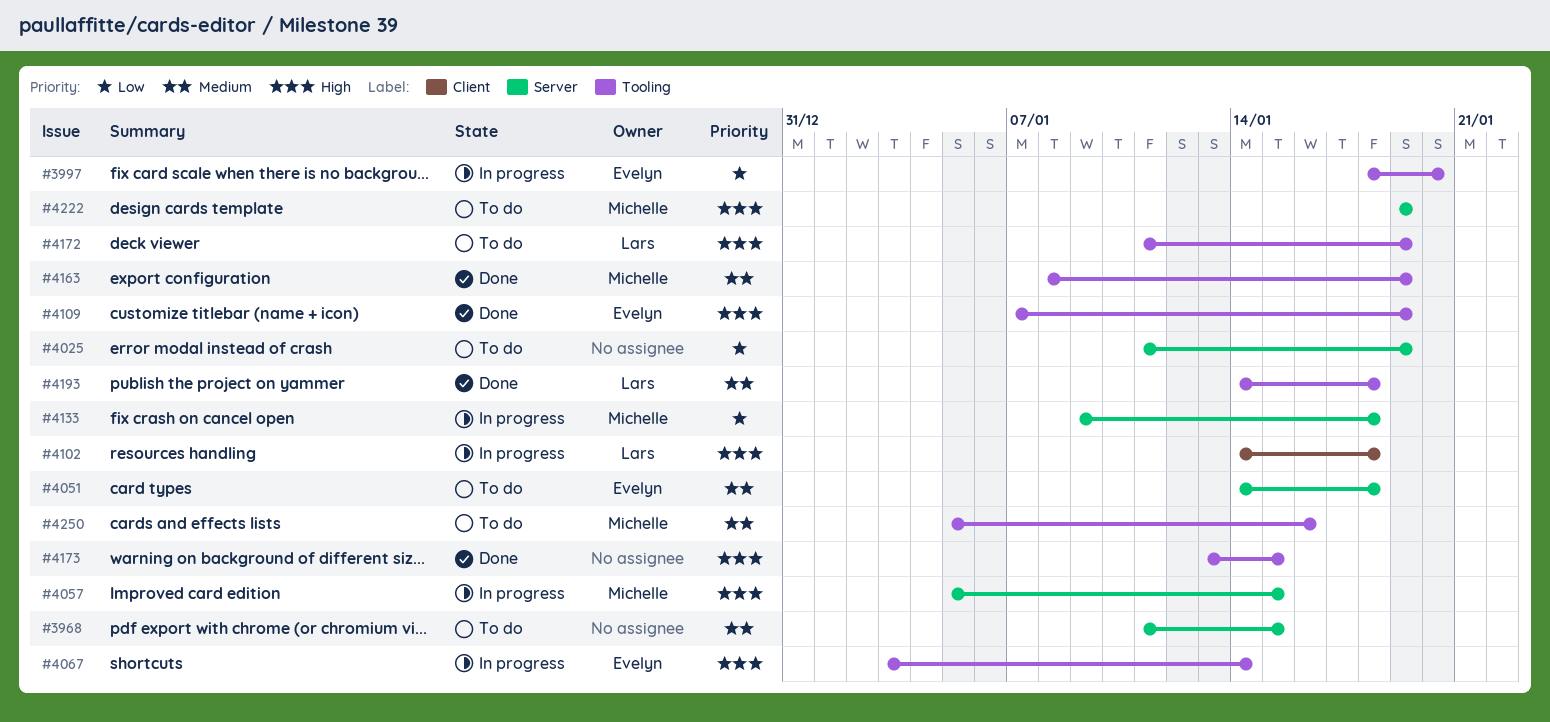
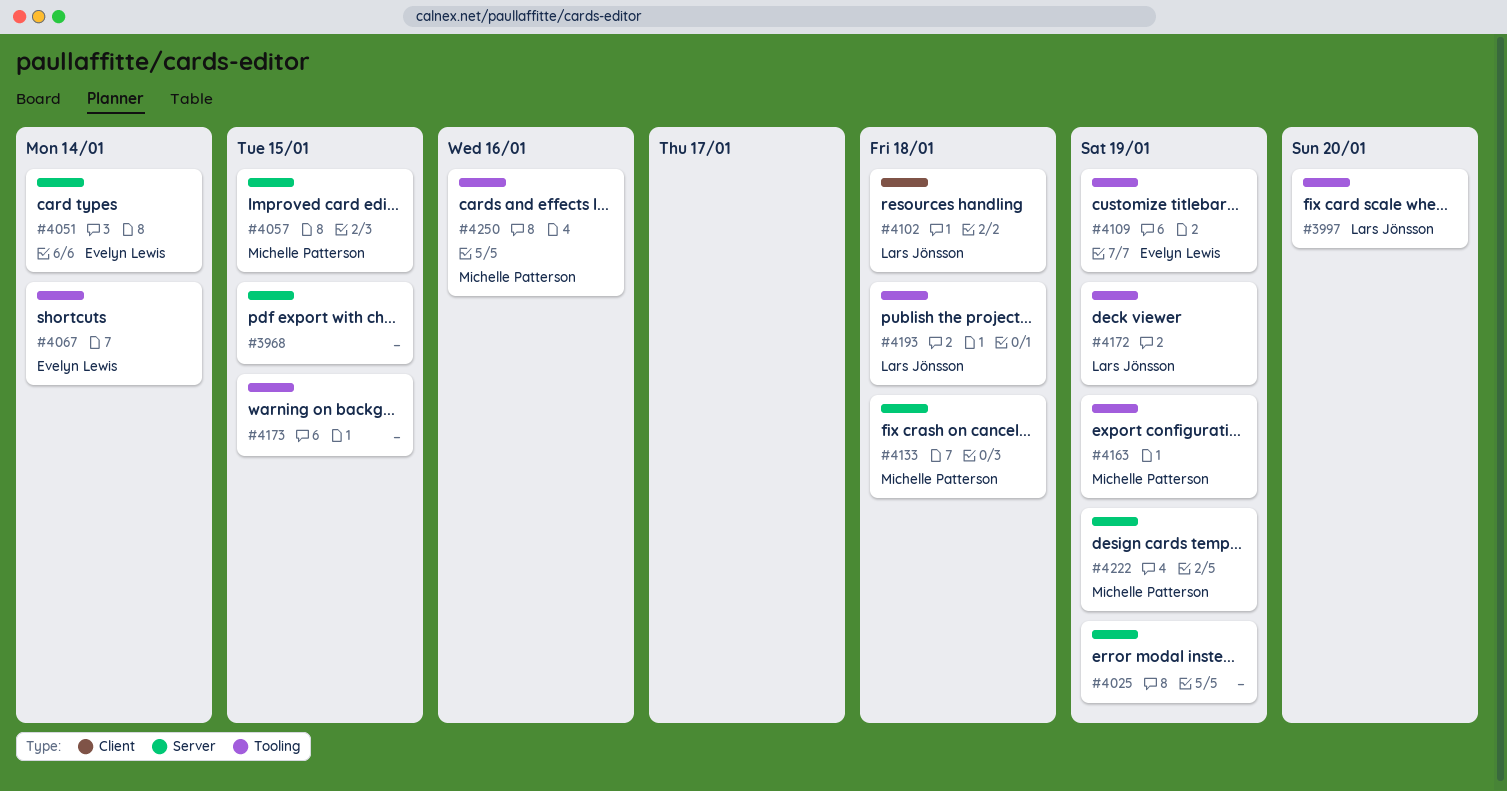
#3997, owner: Evelyn Lewis -> Lars Jönsson
#4051, due: Jan 18 -> Jan 14

